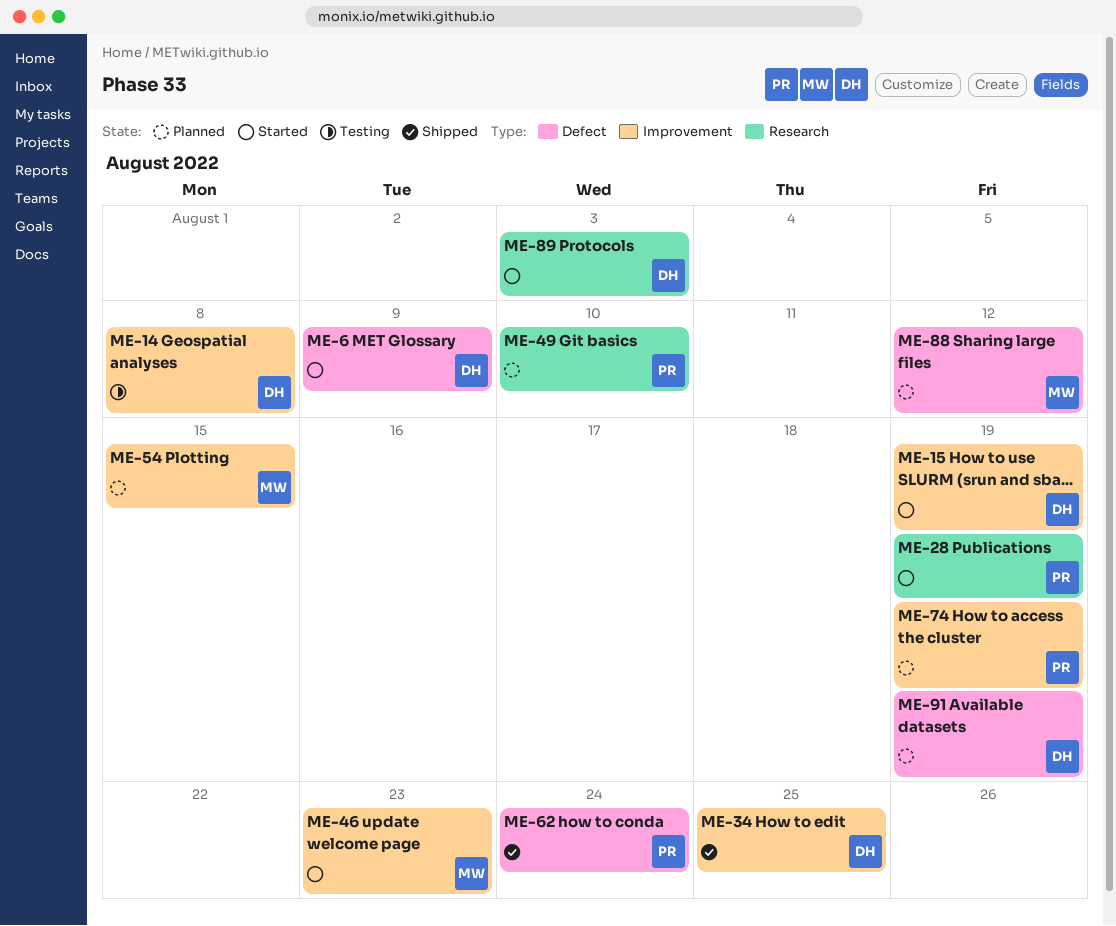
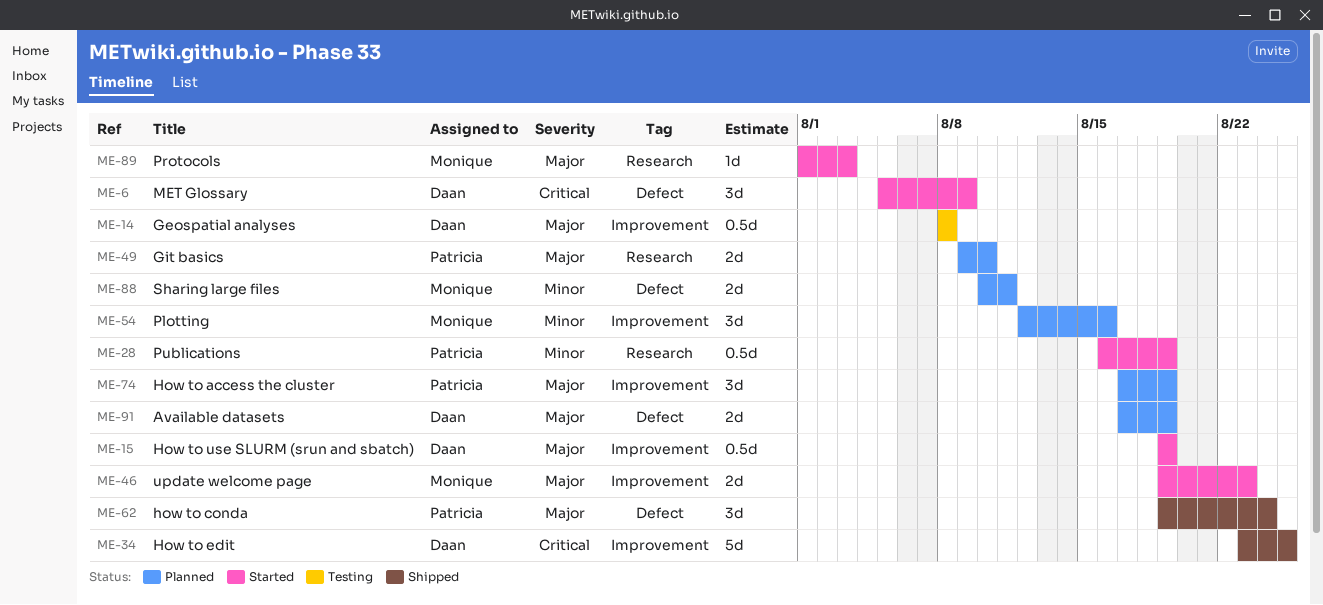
ME-54, due: Aug 15 -> Aug 16
ME-88, due: Aug 12 -> Aug 11
ME-89, owner: Daan -> Monique

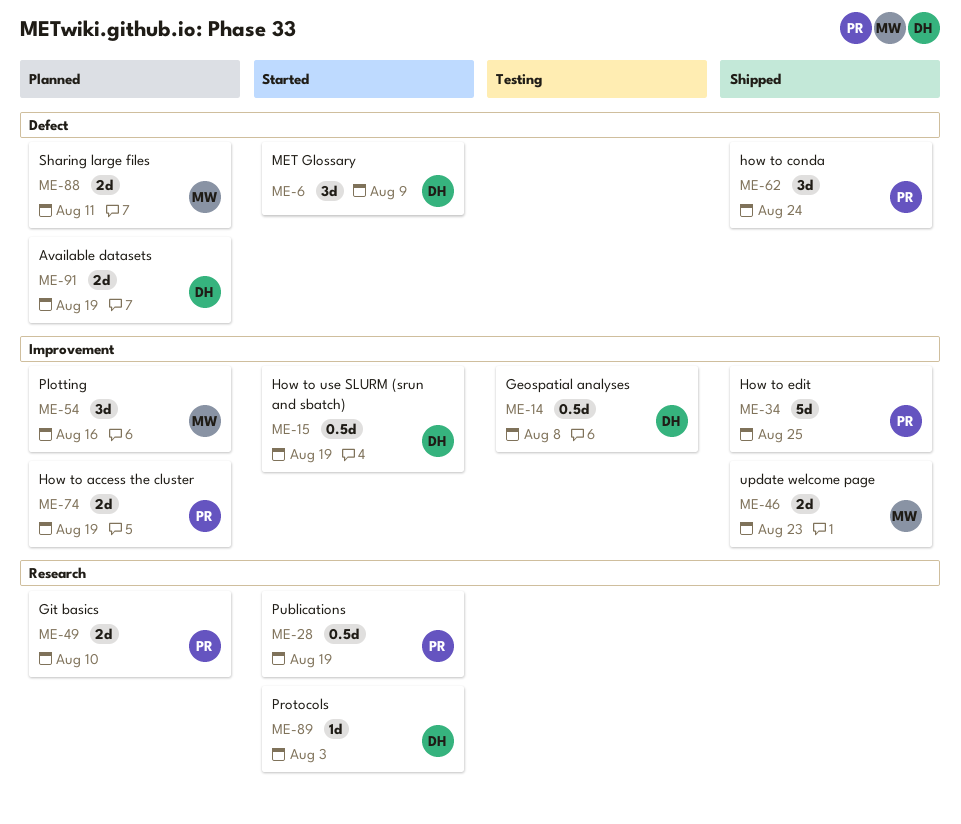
ME-34, owner: Daan -> Patricia
ME-46, status: Started -> Shipped
ME-74, estimate: 3d -> 2d
ME-89, owner: Monique -> Daan

